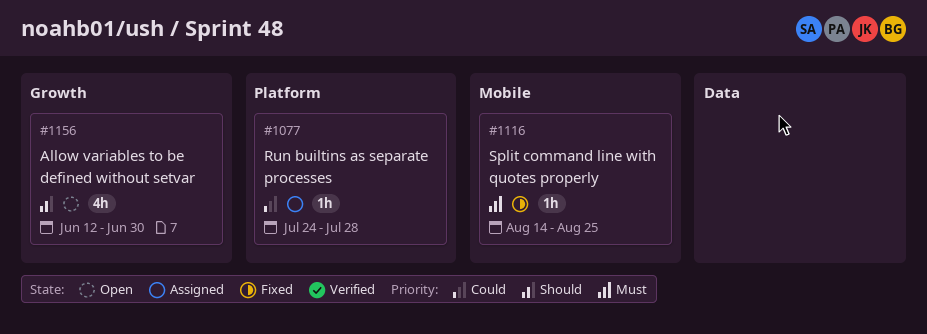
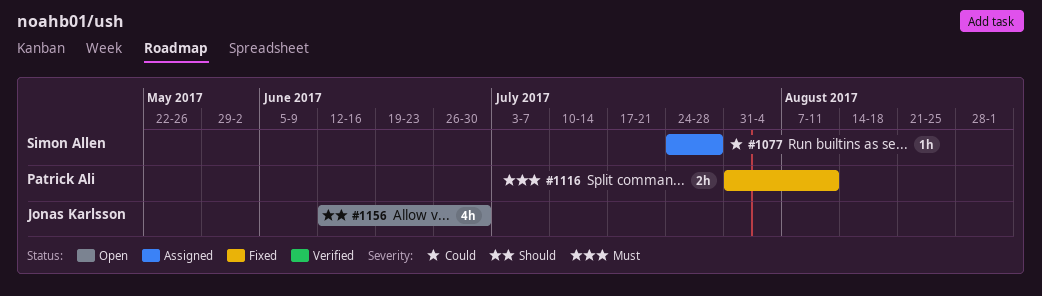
#1116, estimate: 1h -> 2h
#1116, start: Aug 14 -> Jul 31
#1116, due: Aug 25 -> Aug 11

